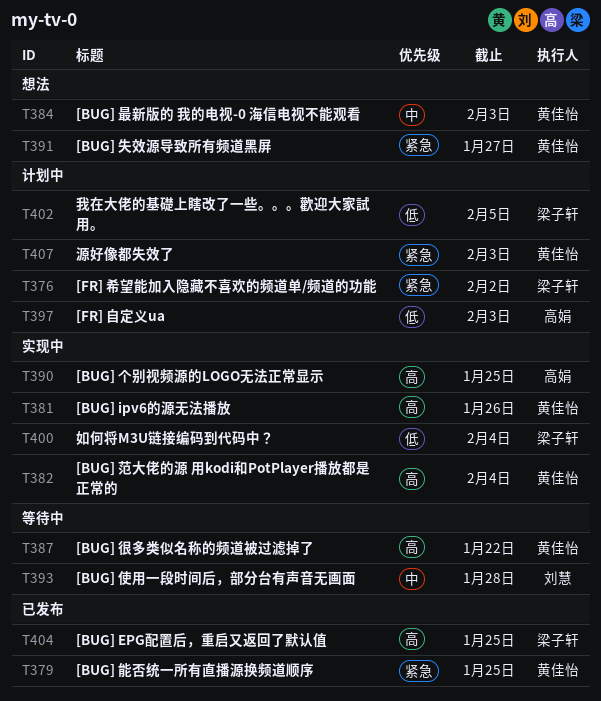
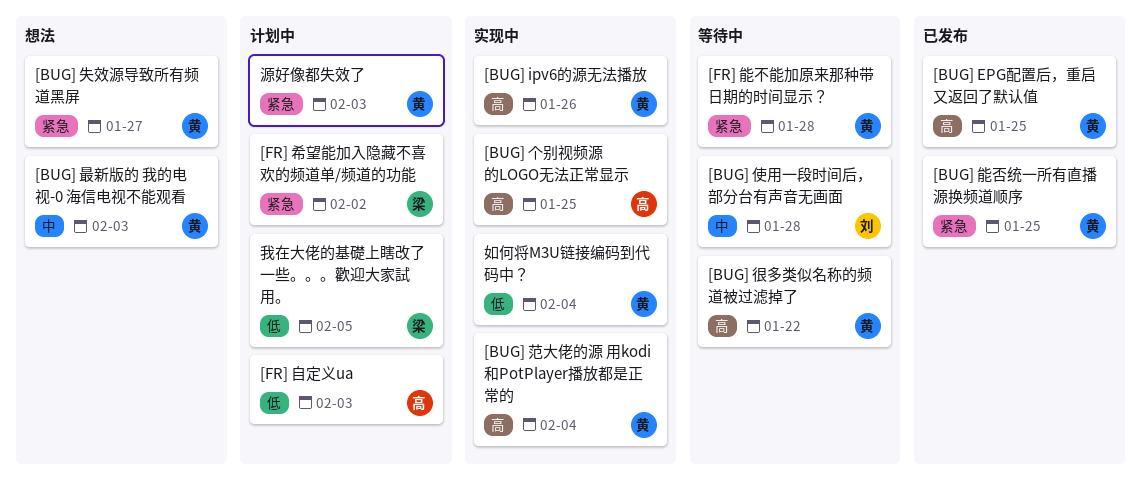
[BUG] EPG配置后，重启又返回了默认值, owner: 梁子轩 -> 黄佳怡
[FR] 能不能加原来那种带日期的时间显示？: none -> present
如何将M3U链接编码到代码中？, owner: 梁子轩 -> 黄佳怡

